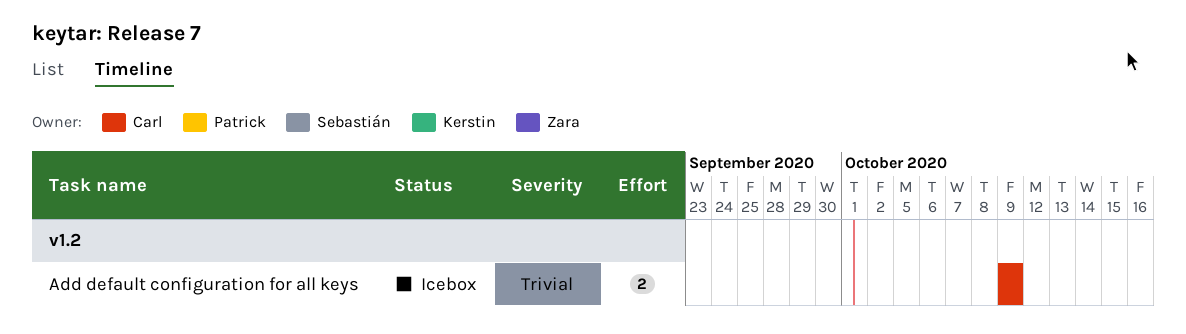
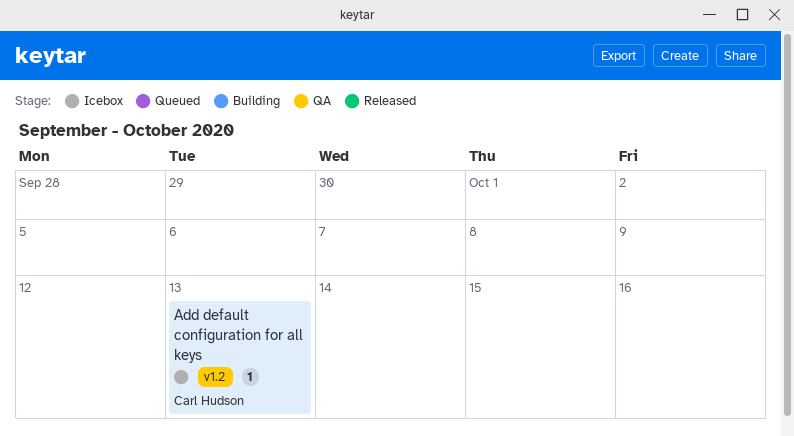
Add default configuration for all keys, estimate: 2 -> 1
Add default configuration for all keys, due: Oct 9 -> Oct 13

